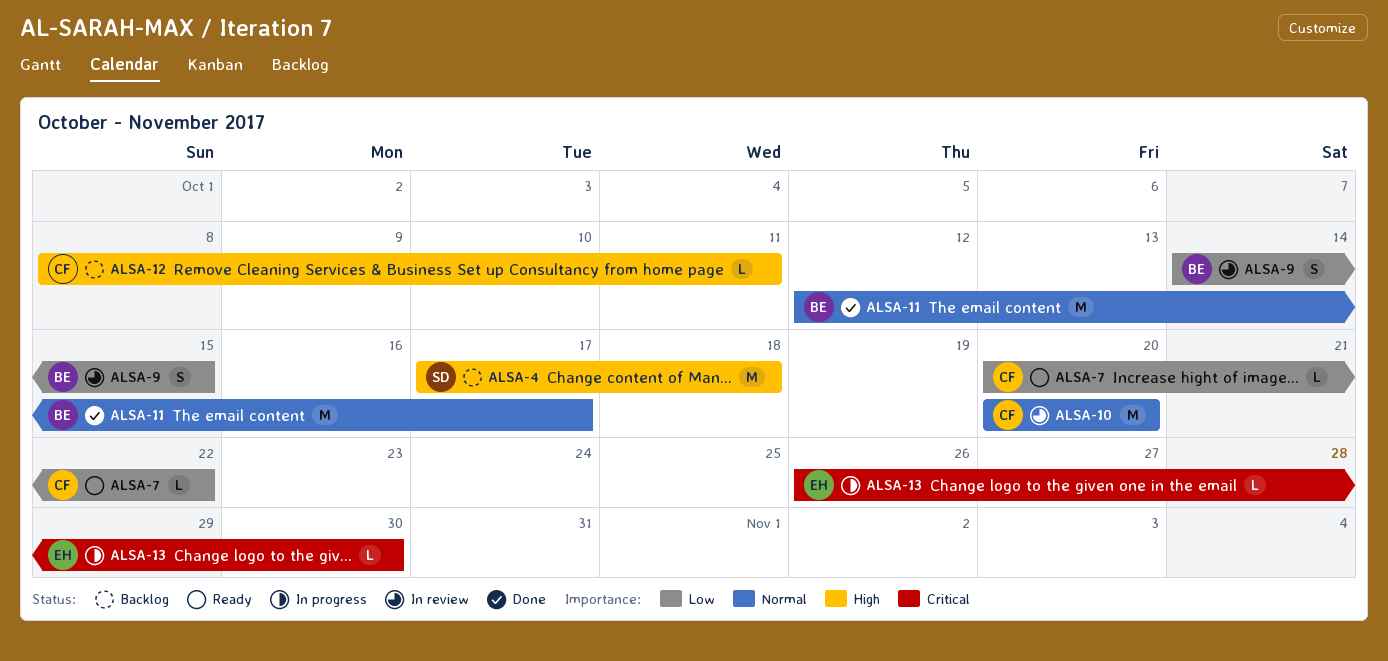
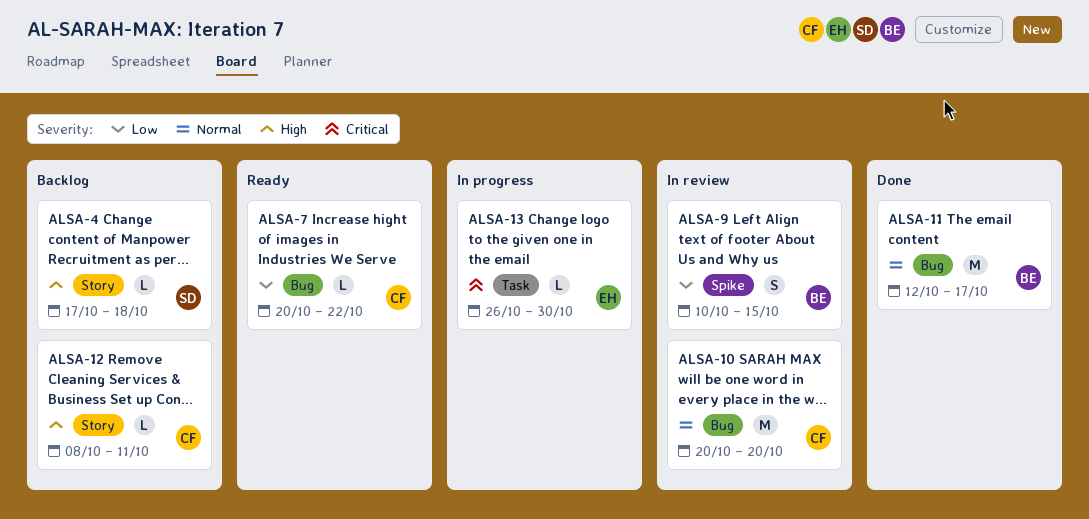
ALSA-4, estimate: M -> L
ALSA-9, start: Oct 14 -> Oct 10

